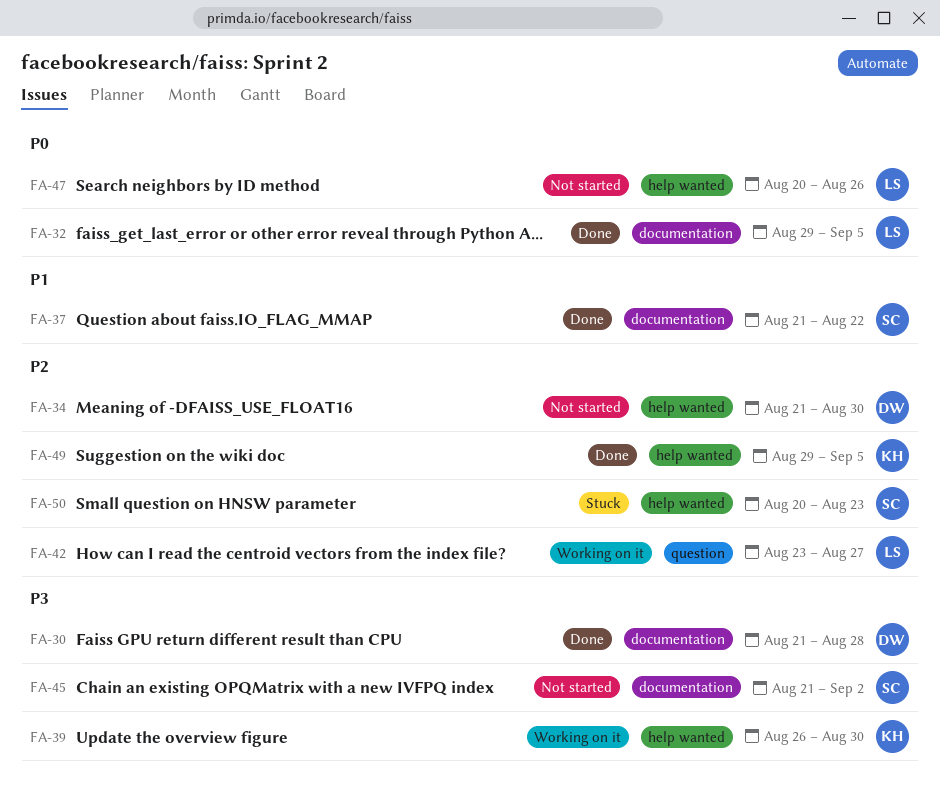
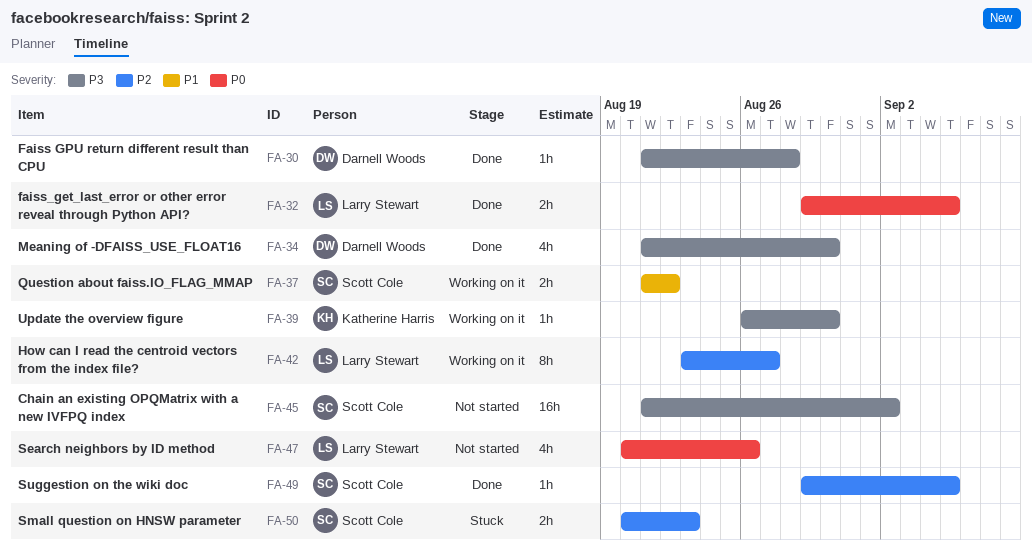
FA-34, status: Not started -> Done
FA-34, priority: P2 -> P3
FA-37, status: Done -> Working on it
FA-49, owner: Katherine Harris -> Scott Cole

